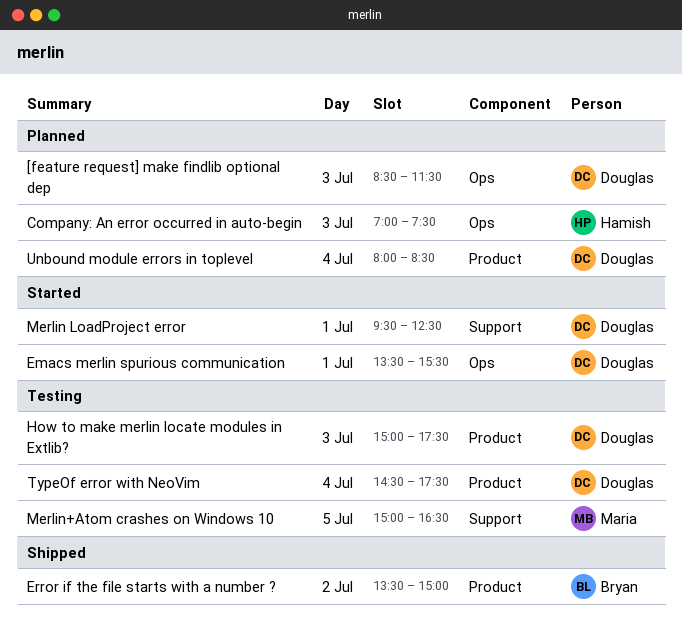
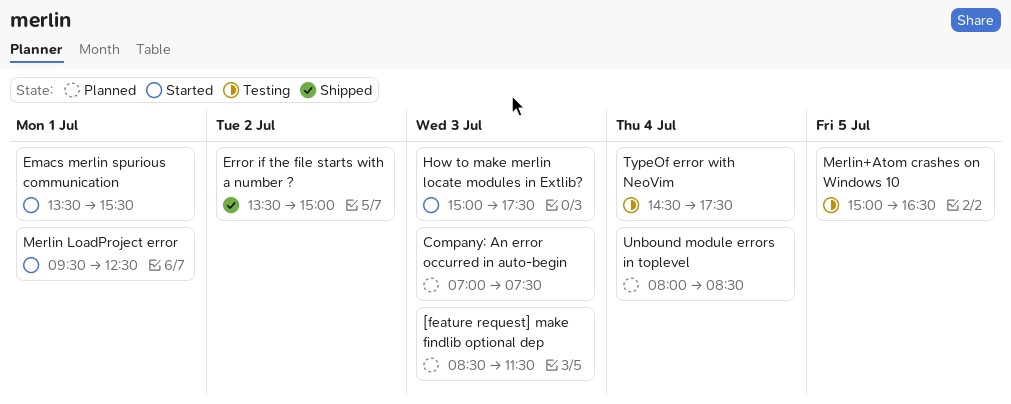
How to make merlin locate modules in Extlib?, status: Testing -> Started

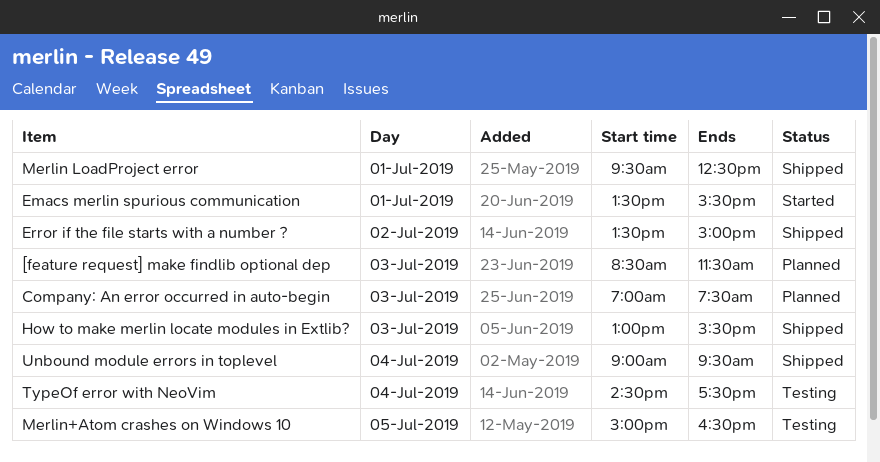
How to make merlin locate modules in Extlib?, status: Started -> Shipped
How to make merlin locate modules in Extlib?, begins: 15:00 -> 13:00
How to make merlin locate modules in Extlib?, ends: 17:30 -> 15:30
Merlin LoadProject error, status: Started -> Shipped
Unbound module errors in toplevel, status: Planned -> Shipped
Unbound module errors in toplevel, begins: 08:00 -> 09:00
Unbound module errors in toplevel, ends: 08:30 -> 09:30

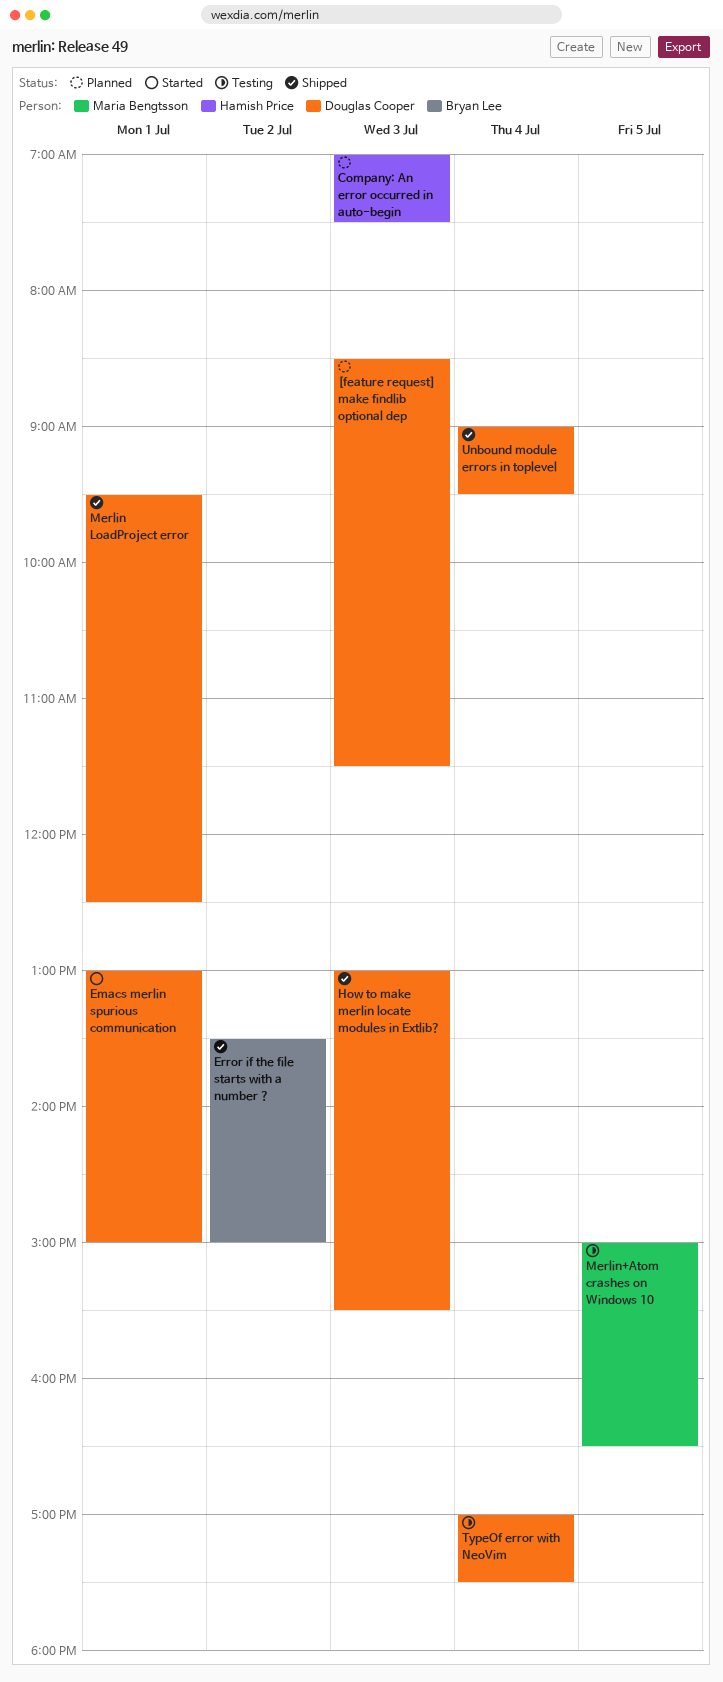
Emacs merlin spurious communication, begins: 13:30 -> 13:00
Emacs merlin spurious communication, ends: 15:30 -> 15:00
TypeOf error with NeoVim, begins: 14:30 -> 17:00

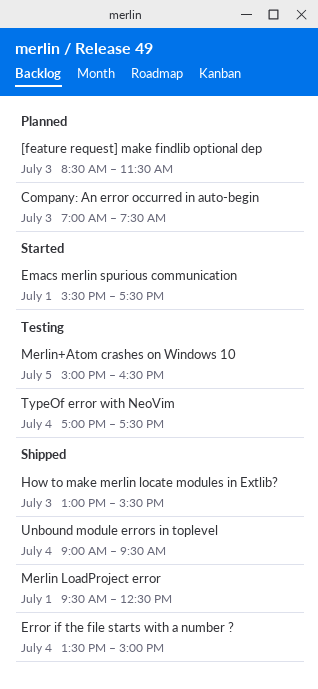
Emacs merlin spurious communication, begins: 13:00 -> 15:30
Emacs merlin spurious communication, ends: 15:00 -> 17:30
Error if the file starts with a number ?, day: Jul 2 -> Jul 4

